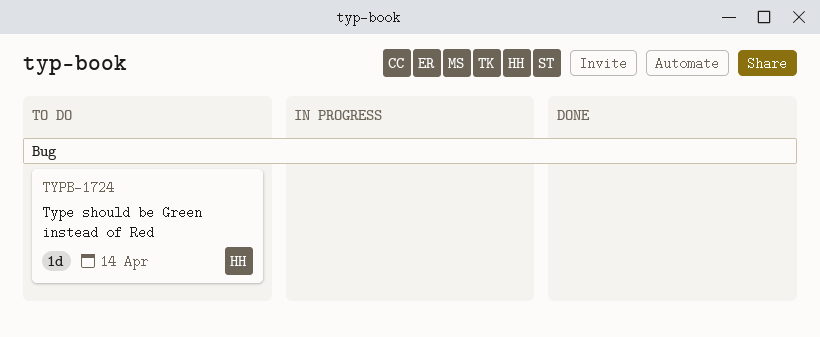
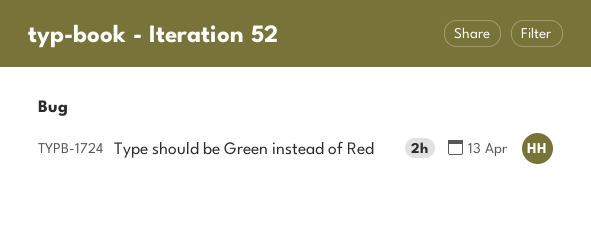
TYPB-1724, estimate: 1d -> 2h
TYPB-1724, due: Apr 14 -> Apr 13

